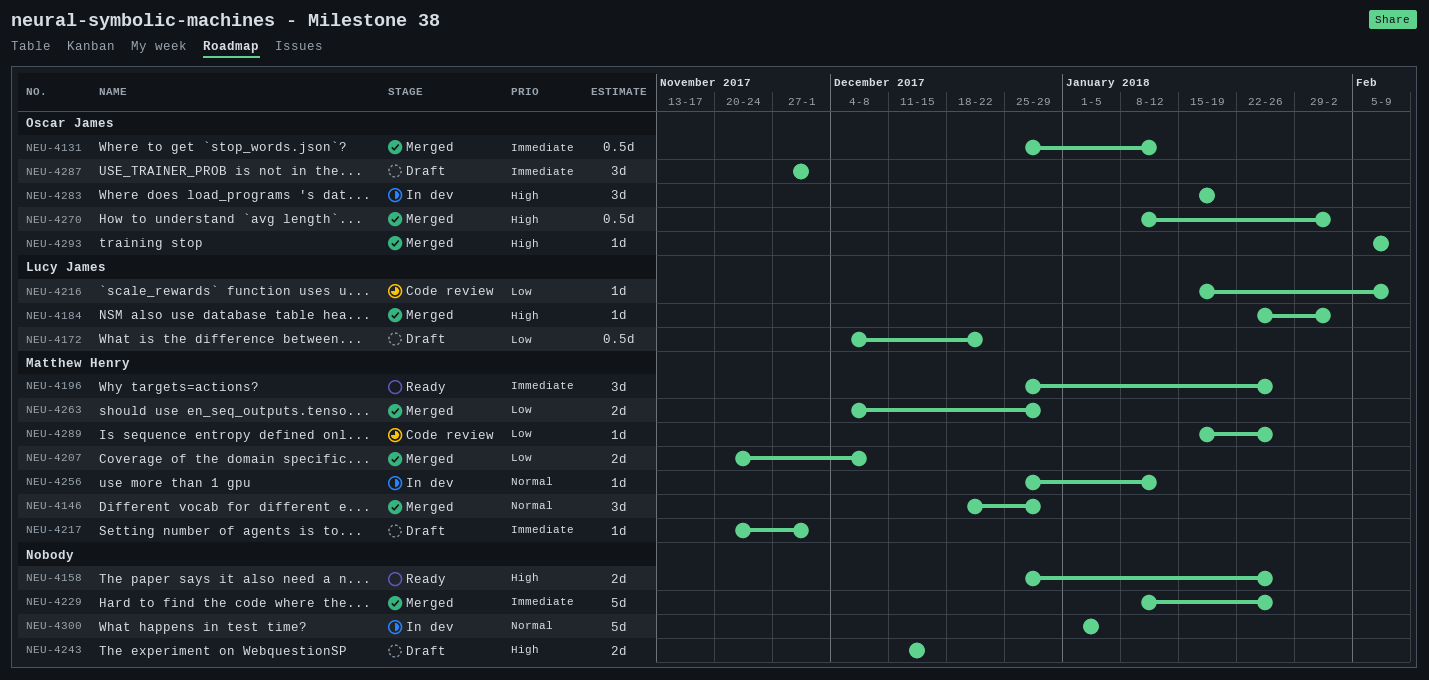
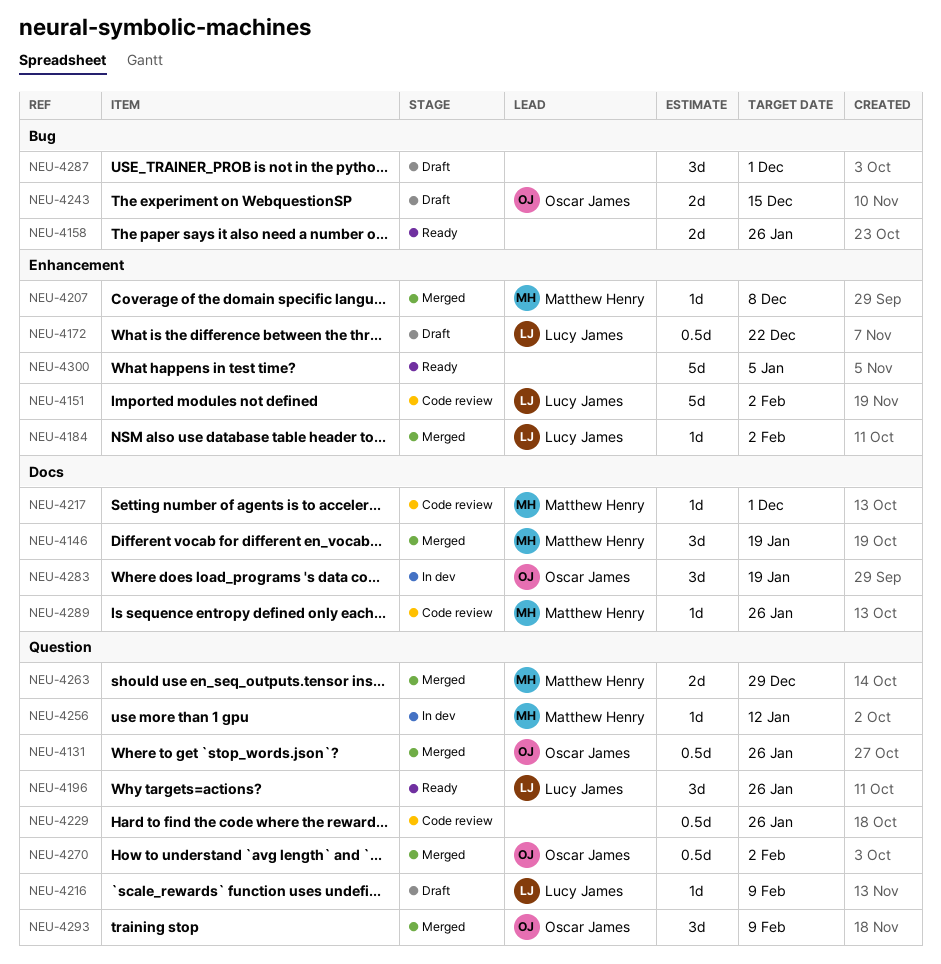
NEU-4131, due: Jan 12 -> Jan 26
NEU-4146, due: Dec 29 -> Jan 19
NEU-4151: none -> present
NEU-4196, owner: Matthew Henry -> Lucy James
NEU-4207, estimate: 2d -> 1d
NEU-4216, status: Code review -> Draft
NEU-4217, status: Draft -> Code review
NEU-4229, status: Merged -> Code review
NEU-4229, estimate: 5d -> 0.5d
NEU-4243, owner: none -> Oscar James
NEU-4287, owner: Oscar James -> none
NEU-4293, estimate: 1d -> 3d
NEU-4300, status: In dev -> Ready

